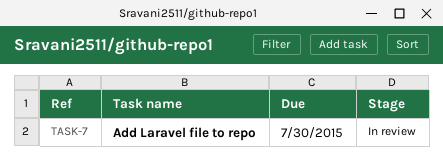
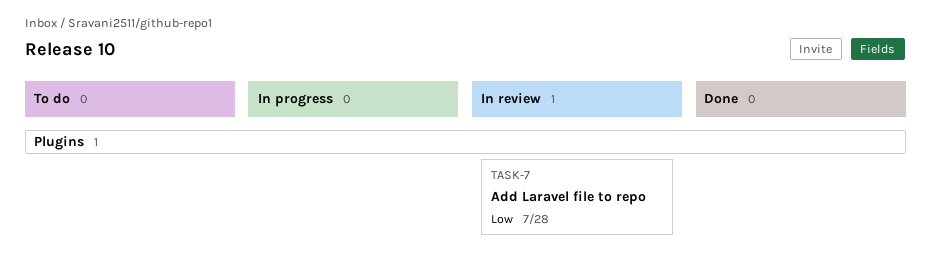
TASK-7, due: Jul 30 -> Jul 28

